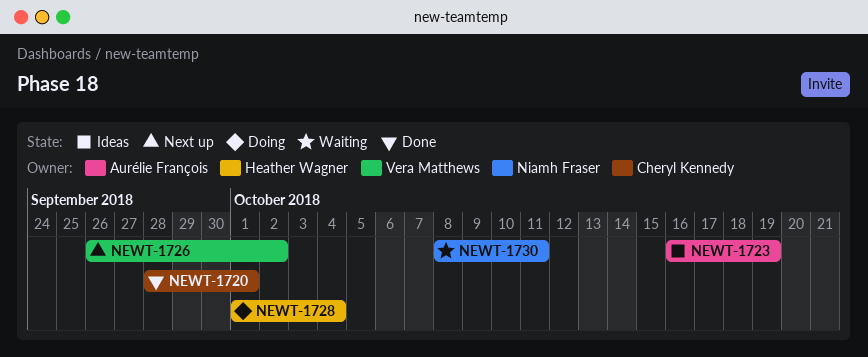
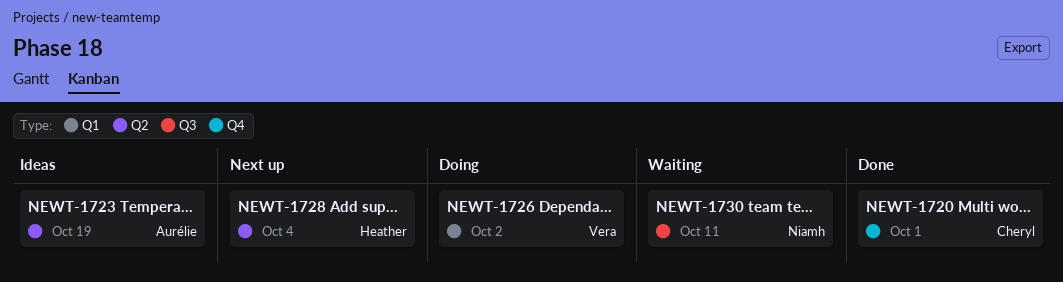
NEWT-1726, status: Next up -> Doing
NEWT-1728, status: Doing -> Next up

